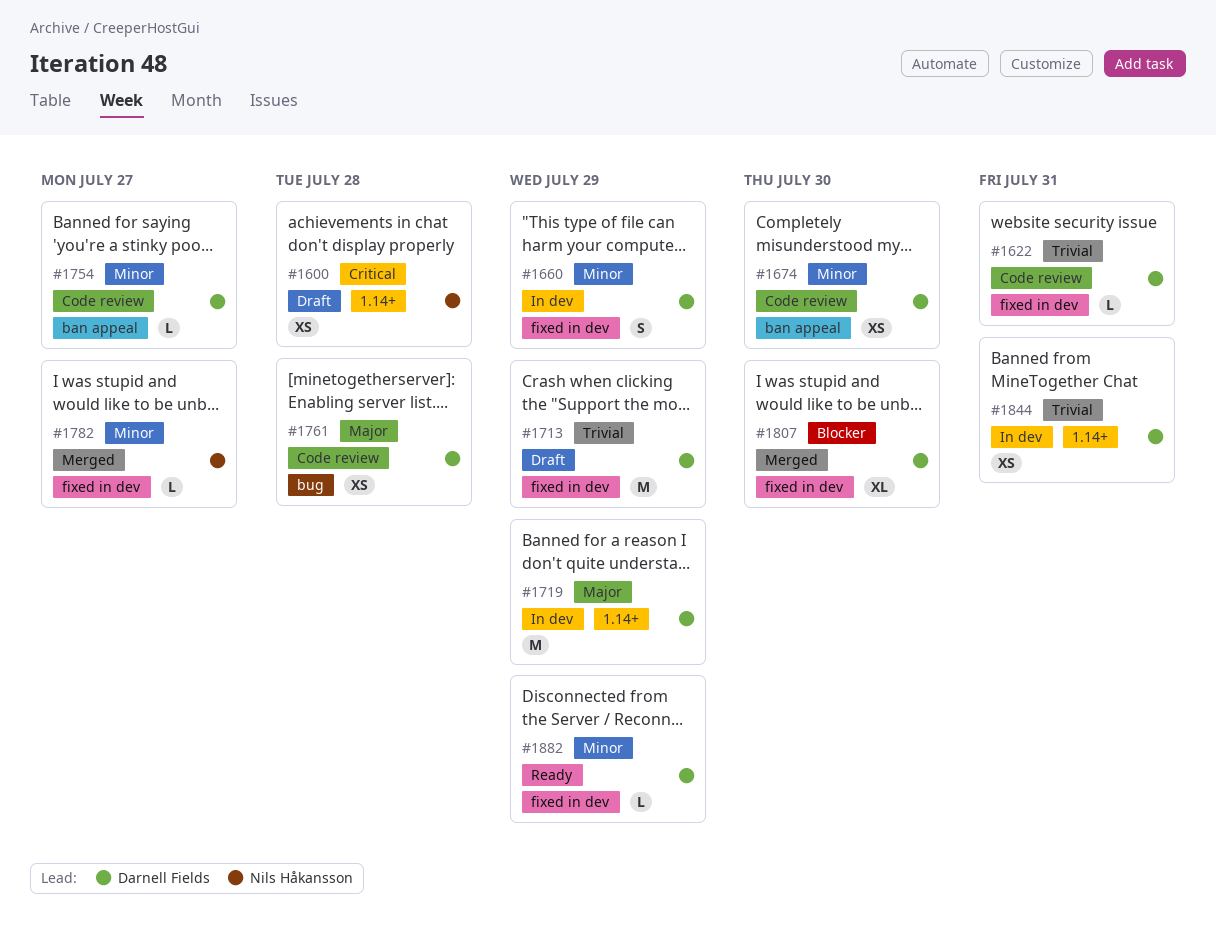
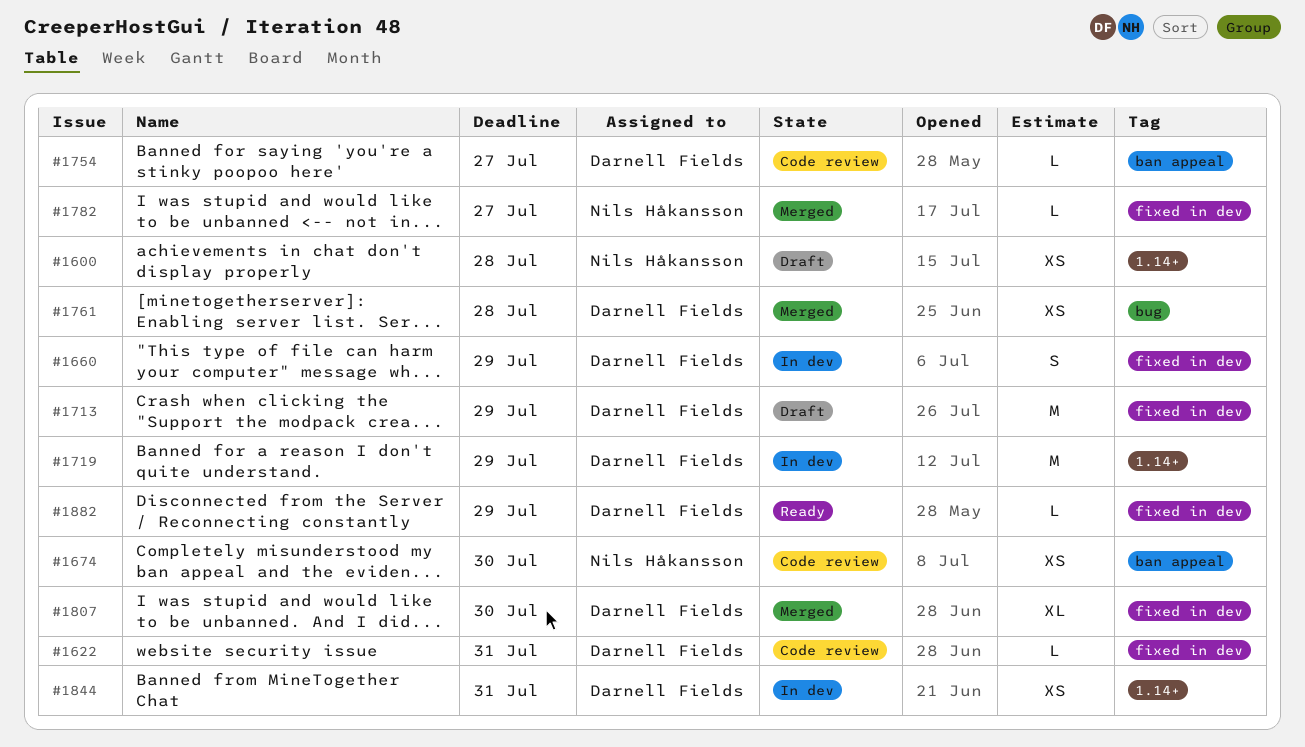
#1674, owner: Darnell Fields -> Nils Håkansson
#1761, status: Code review -> Merged

